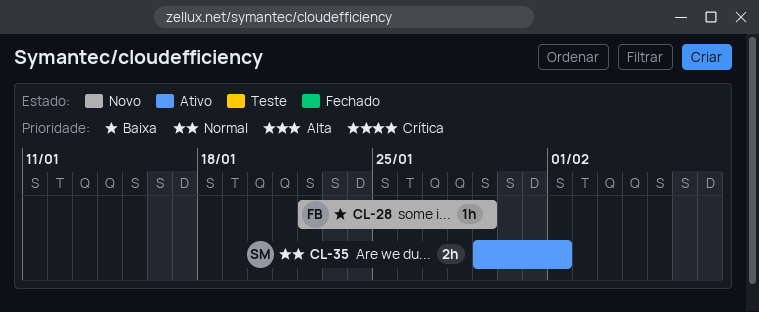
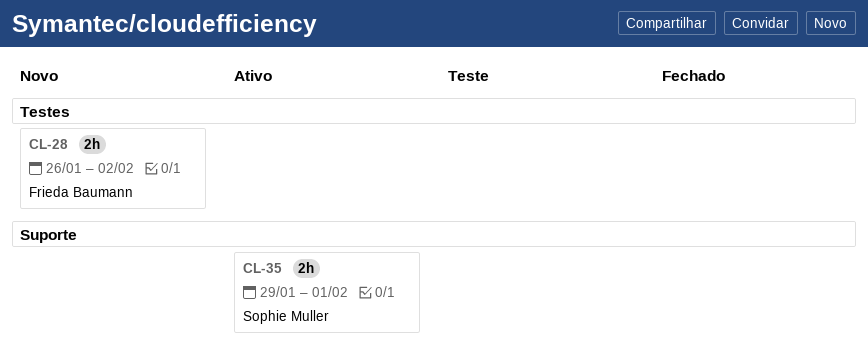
CL-28, estimate: 1h -> 2h
CL-28, start: Jan 22 -> Jan 26
CL-28, due: Jan 29 -> Feb 2

